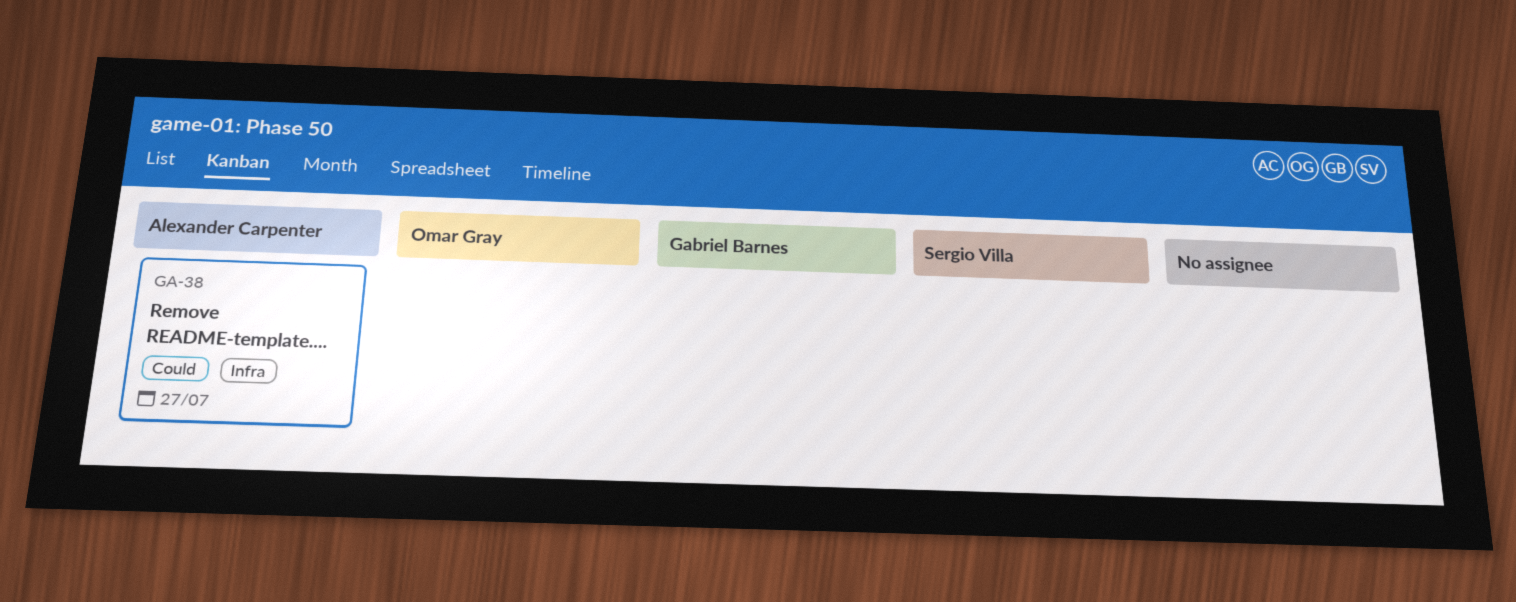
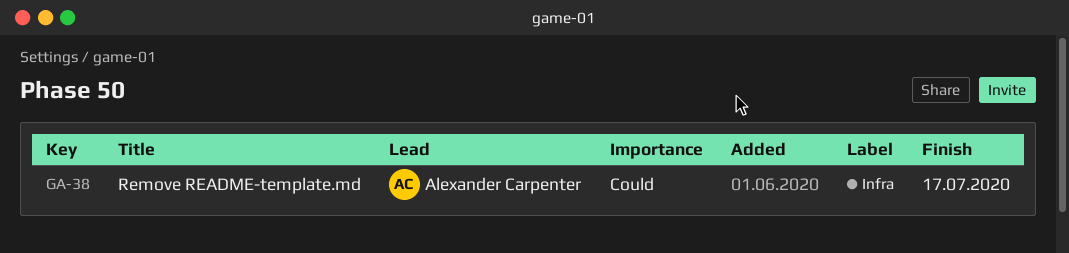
GA-38, due: Jul 27 -> Jul 17

